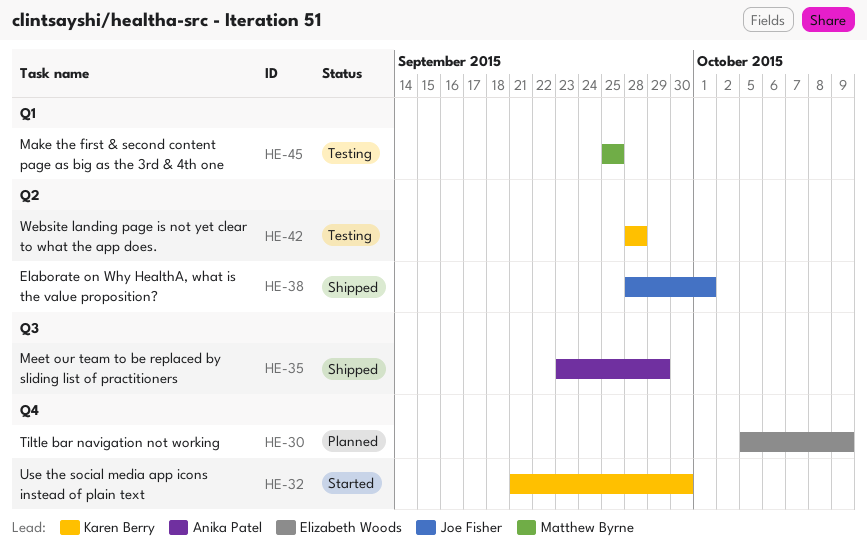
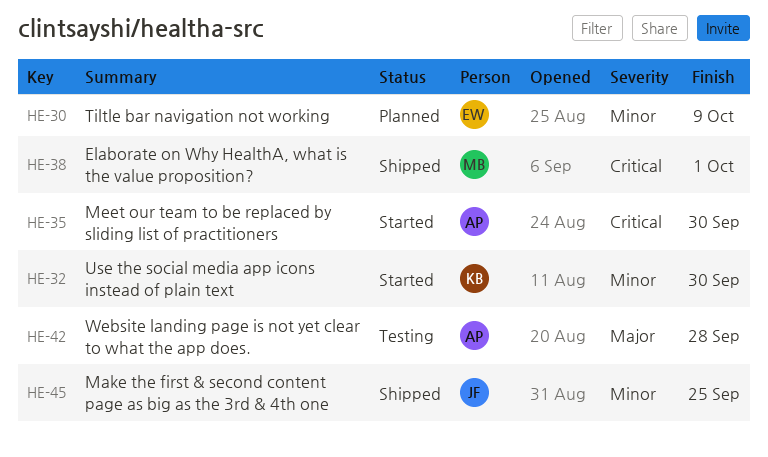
HE-35, status: Shipped -> Started
HE-35, due: Sep 29 -> Sep 30
HE-38, owner: Joe Fisher -> Matthew Byrne
HE-42, owner: Karen Berry -> Anika Patel
HE-45, status: Testing -> Shipped
HE-45, owner: Matthew Byrne -> Joe Fisher

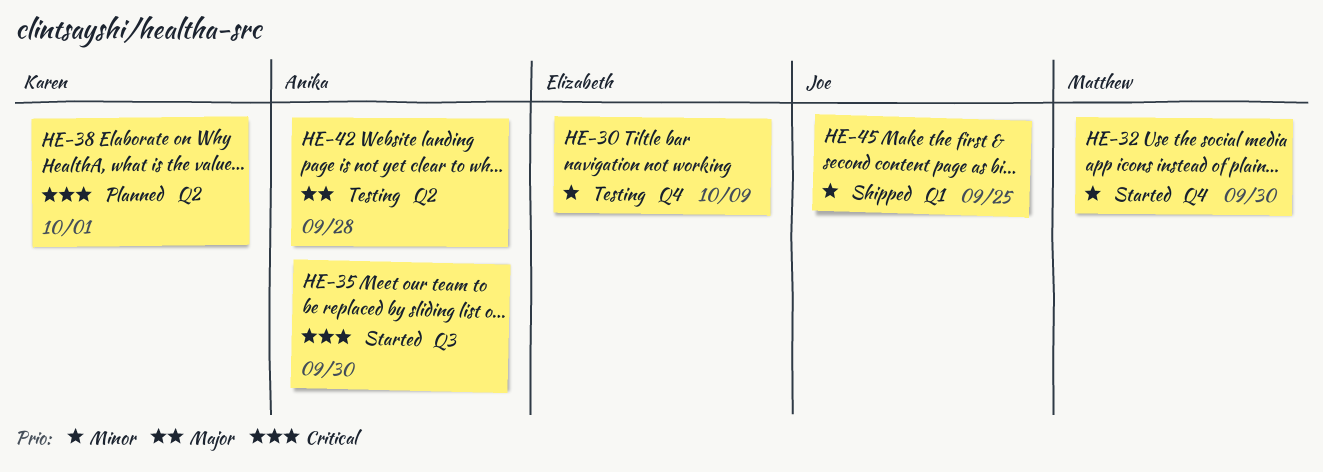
HE-30, status: Planned -> Testing
HE-32, owner: Karen -> Matthew
HE-38, status: Shipped -> Planned
HE-38, owner: Matthew -> Karen

